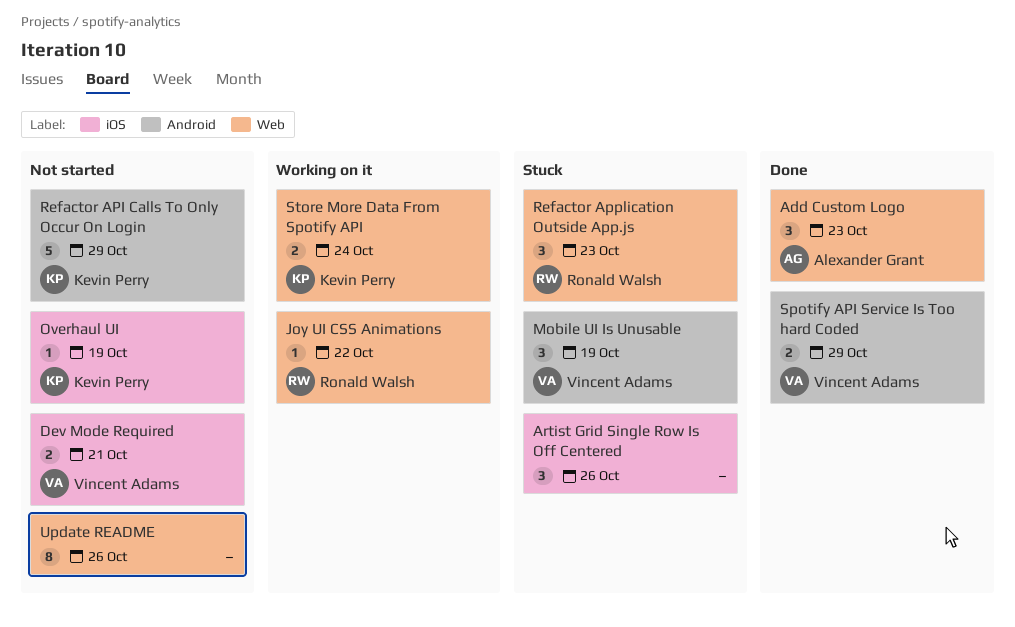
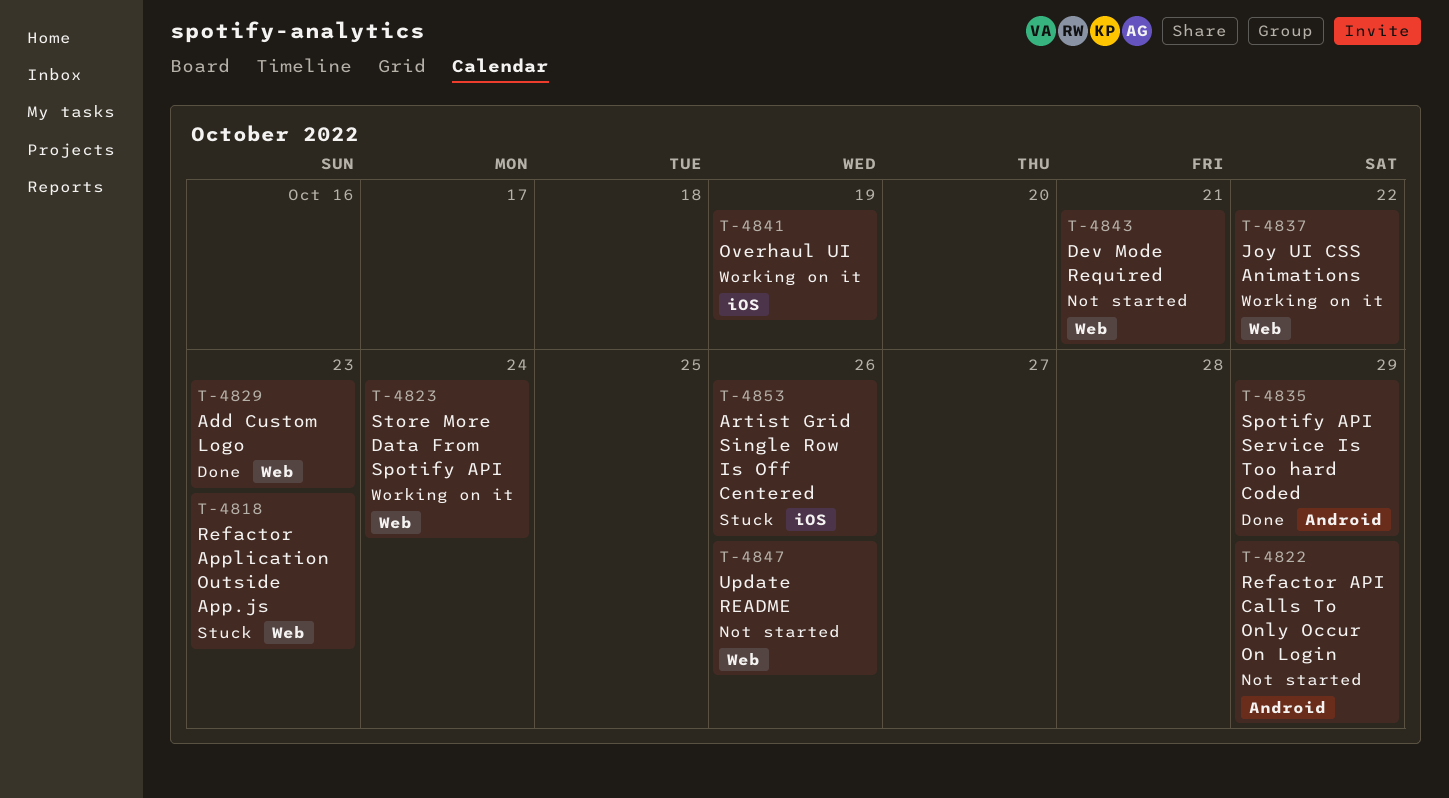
Dev Mode Required, label: iOS -> Web
Mobile UI Is Unusable: present -> none
Overhaul UI, status: Not started -> Working on it

